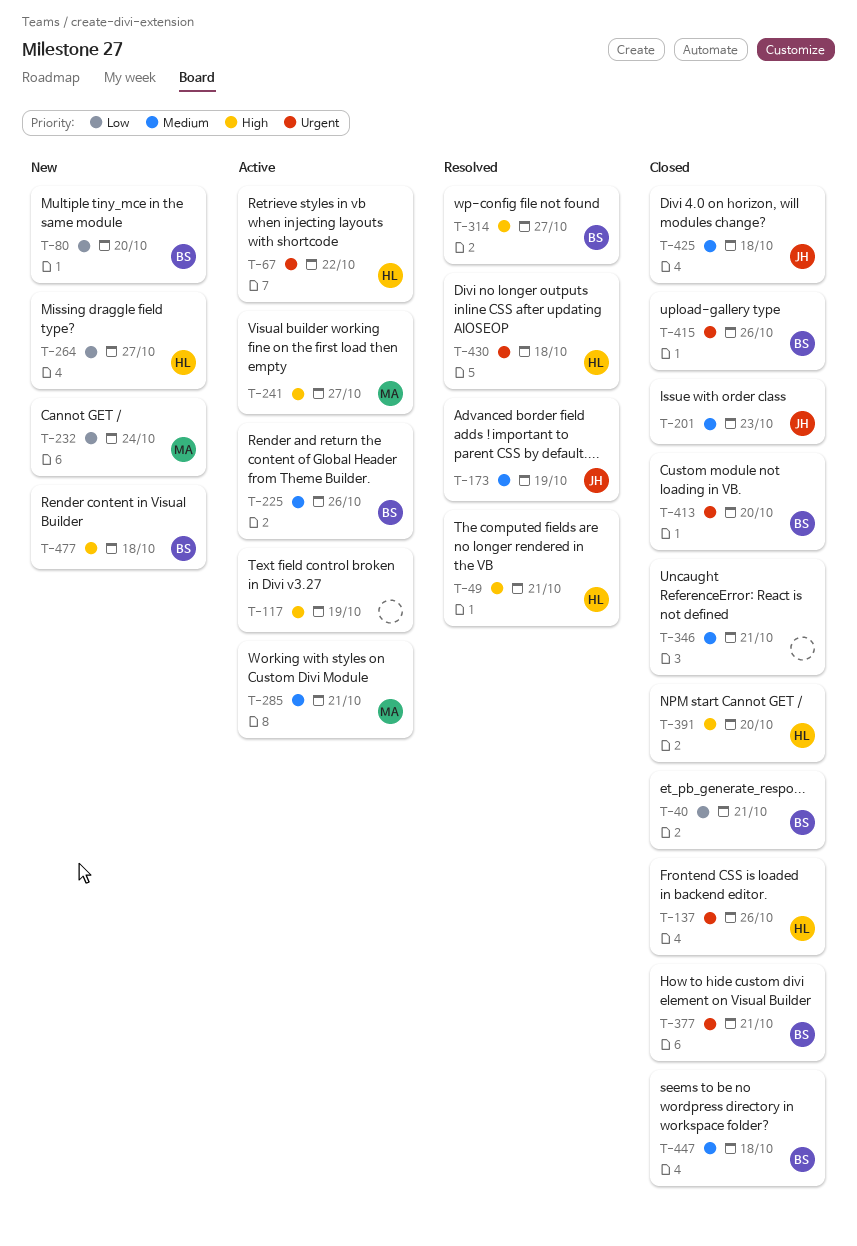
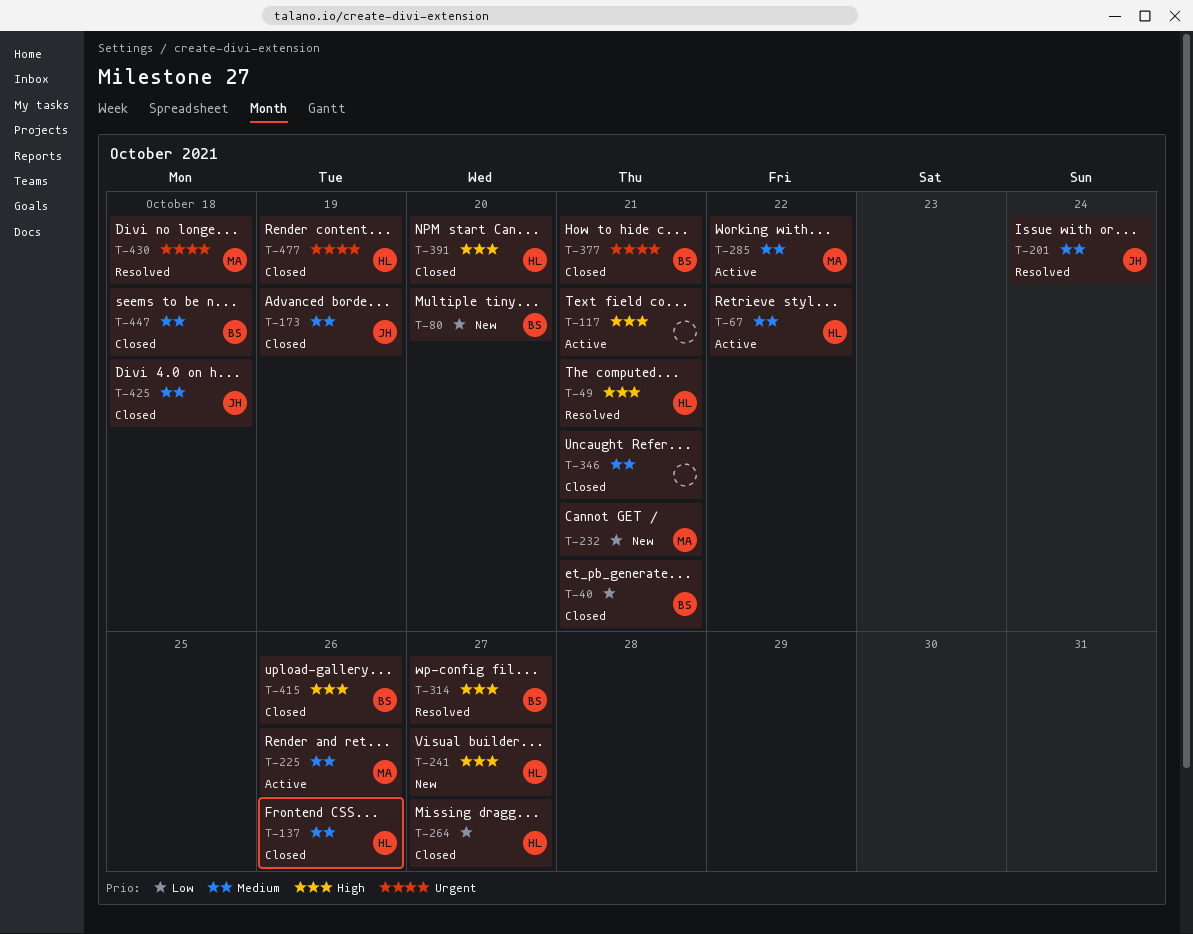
T-67, priority: Urgent -> Medium
T-117, due: Oct 19 -> Oct 21
T-137, priority: Urgent -> Medium
T-173, status: Resolved -> Closed
T-201, status: Closed -> Resolved
T-201, due: Oct 23 -> Oct 24
T-225, owner: BS -> MA
T-232, due: Oct 24 -> Oct 21
T-241, status: Active -> New
T-241, owner: MA -> HL
T-264, status: New -> Closed
T-285, due: Oct 21 -> Oct 22
T-413: present -> none
T-415, priority: Urgent -> High
T-430, owner: HL -> MA
T-477, status: New -> Closed
T-477, owner: BS -> HL
T-477, priority: High -> Urgent
T-477, due: Oct 18 -> Oct 19

